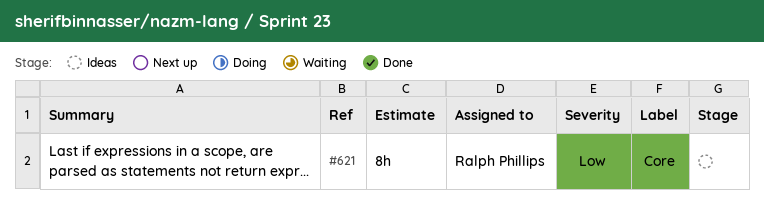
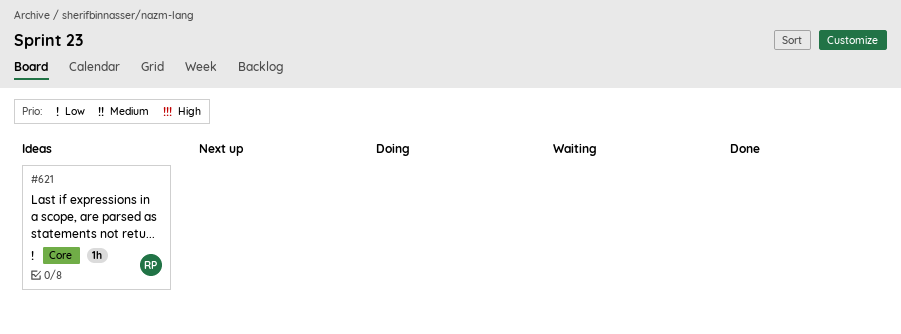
#621, estimate: 8h -> 1h

